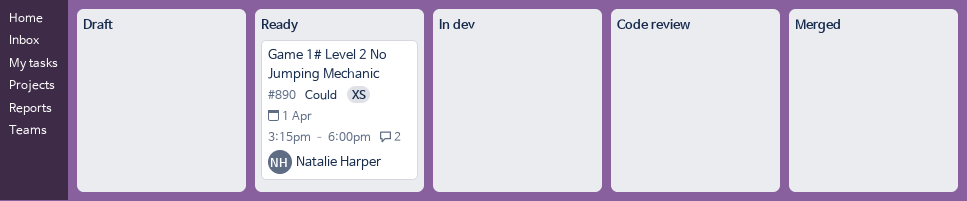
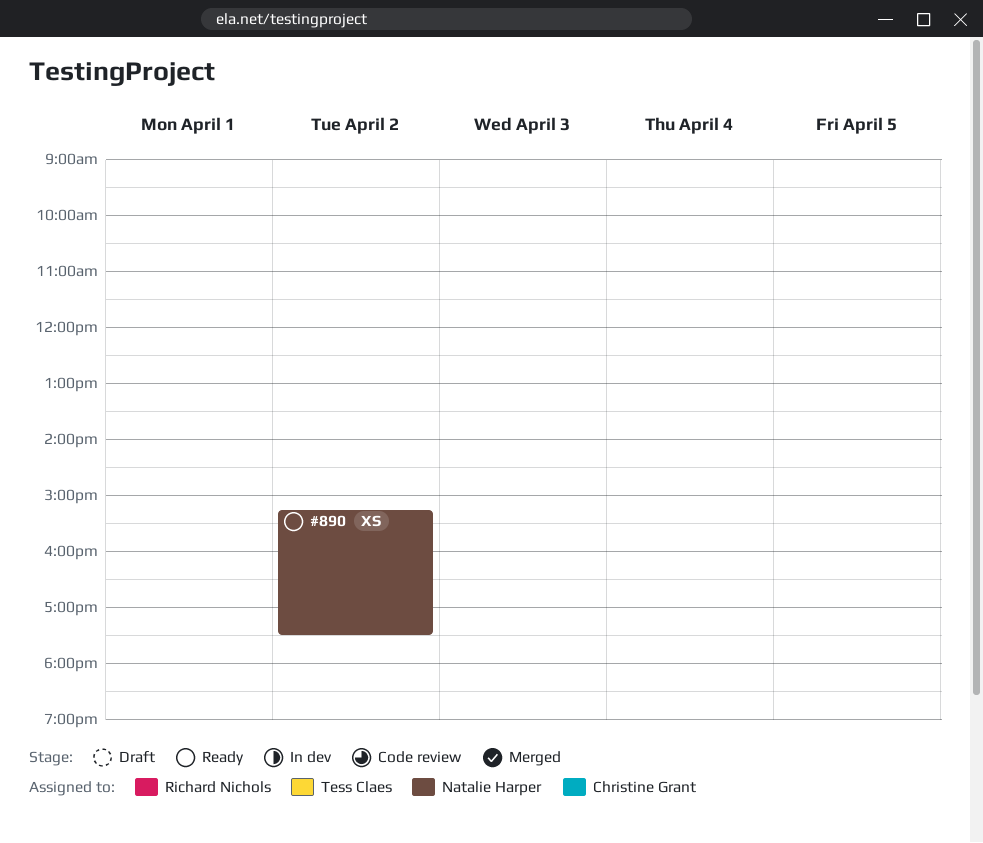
#890, day: Apr 1 -> Apr 2
#890, ends: 18:00 -> 17:30

